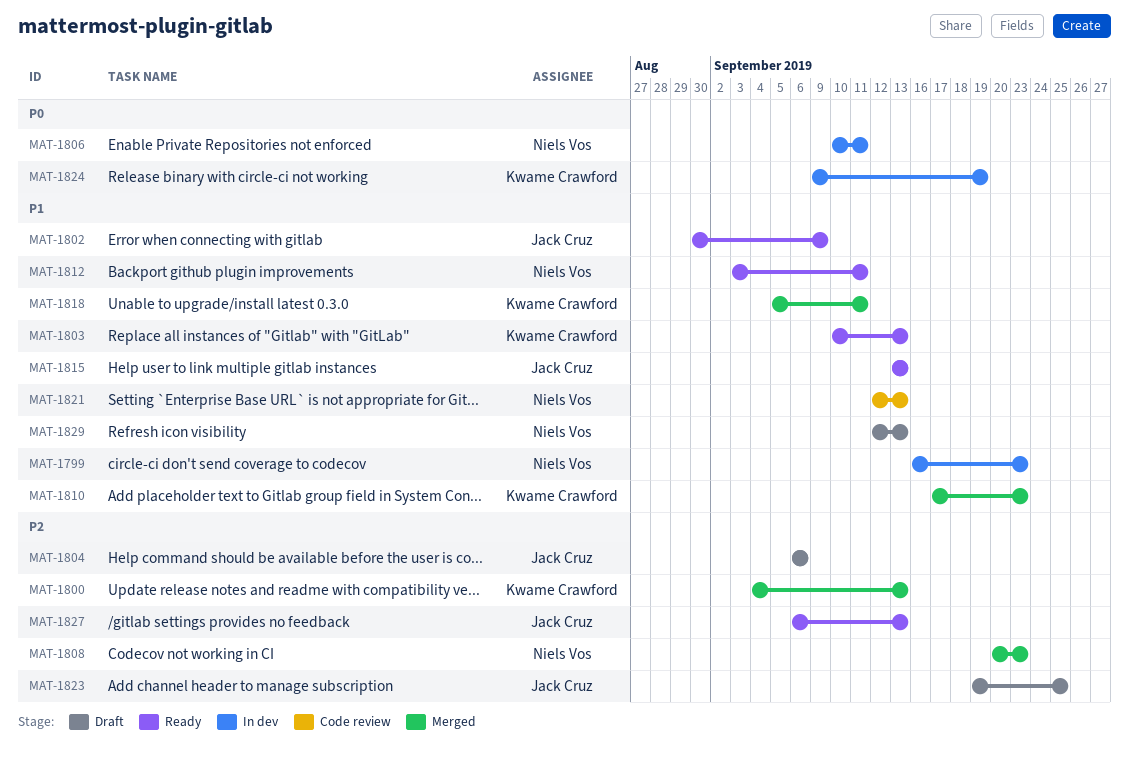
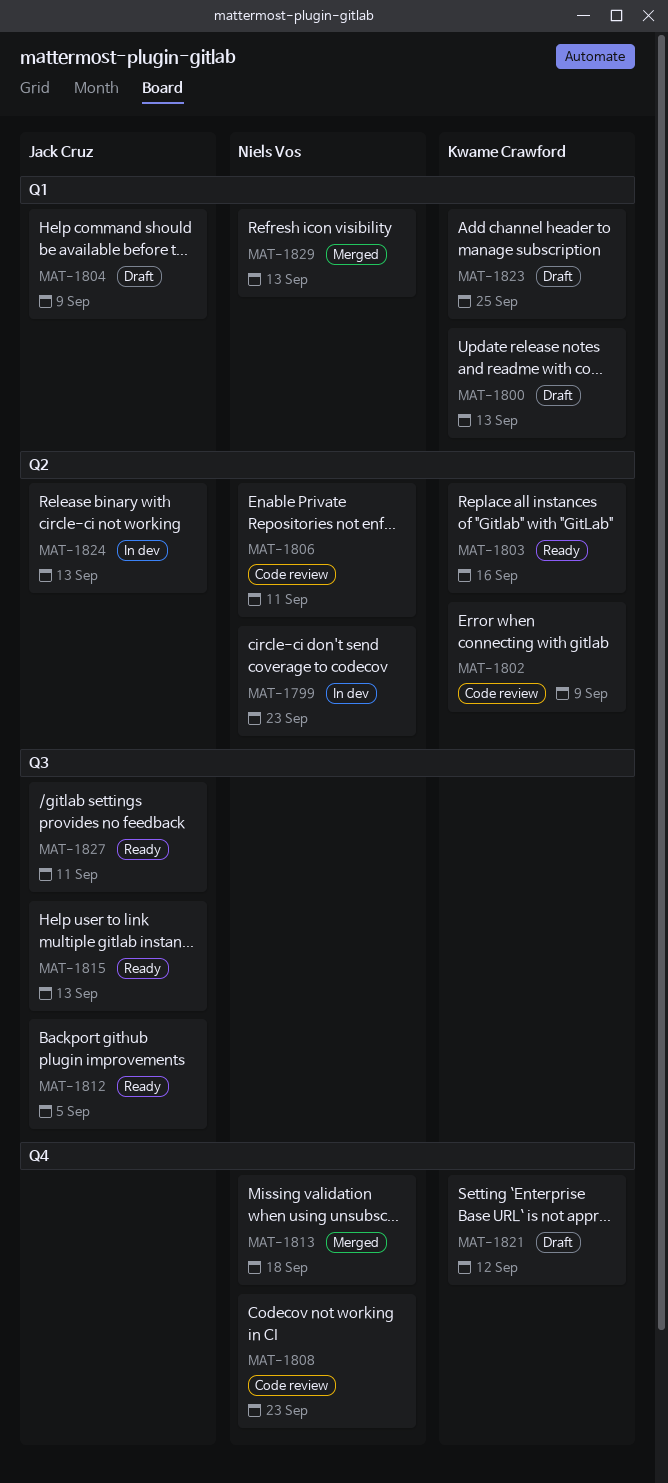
MAT-1800, status: Merged -> Draft
MAT-1802, status: Ready -> Code review
MAT-1802, owner: Jack Cruz -> Kwame Crawford
MAT-1803, due: Sep 13 -> Sep 16
MAT-1804, due: Sep 6 -> Sep 9
MAT-1806, status: In dev -> Code review
MAT-1808, status: Merged -> Code review
MAT-1810: present -> none
MAT-1812, owner: Niels Vos -> Jack Cruz
MAT-1812, due: Sep 11 -> Sep 5
MAT-1813: none -> present
MAT-1818: present -> none
MAT-1821, status: Code review -> Draft
MAT-1821, owner: Niels Vos -> Kwame Crawford
MAT-1821, due: Sep 13 -> Sep 12
MAT-1823, owner: Jack Cruz -> Kwame Crawford
MAT-1824, owner: Kwame Crawford -> Jack Cruz
MAT-1824, due: Sep 19 -> Sep 13
MAT-1827, due: Sep 13 -> Sep 11
MAT-1829, status: Draft -> Merged

